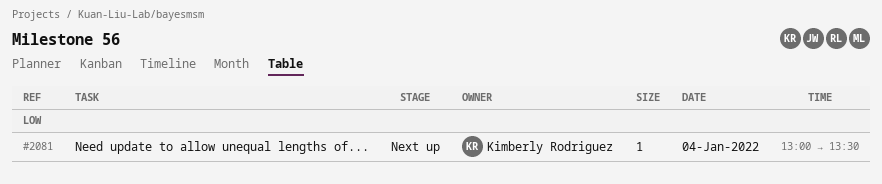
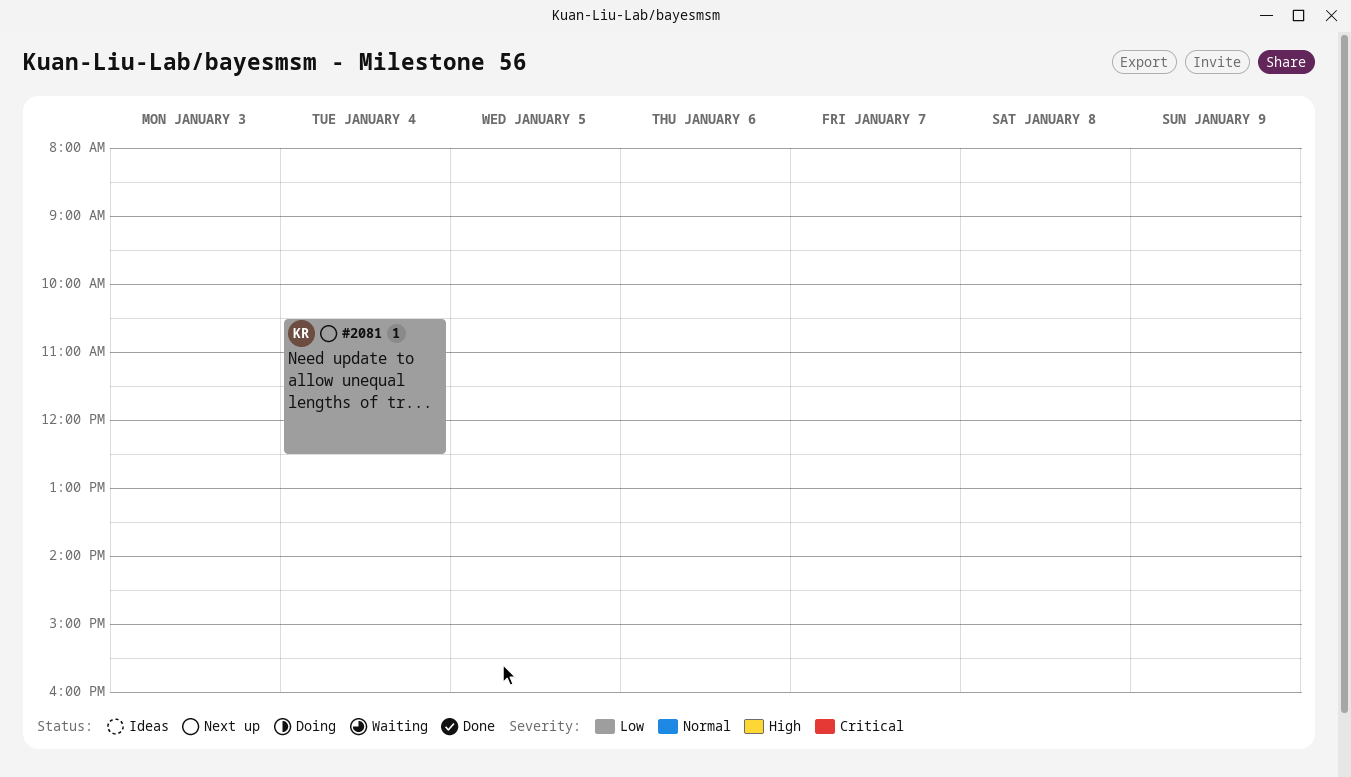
#2081, begins: 13:00 -> 10:30
#2081, ends: 13:30 -> 12:30

